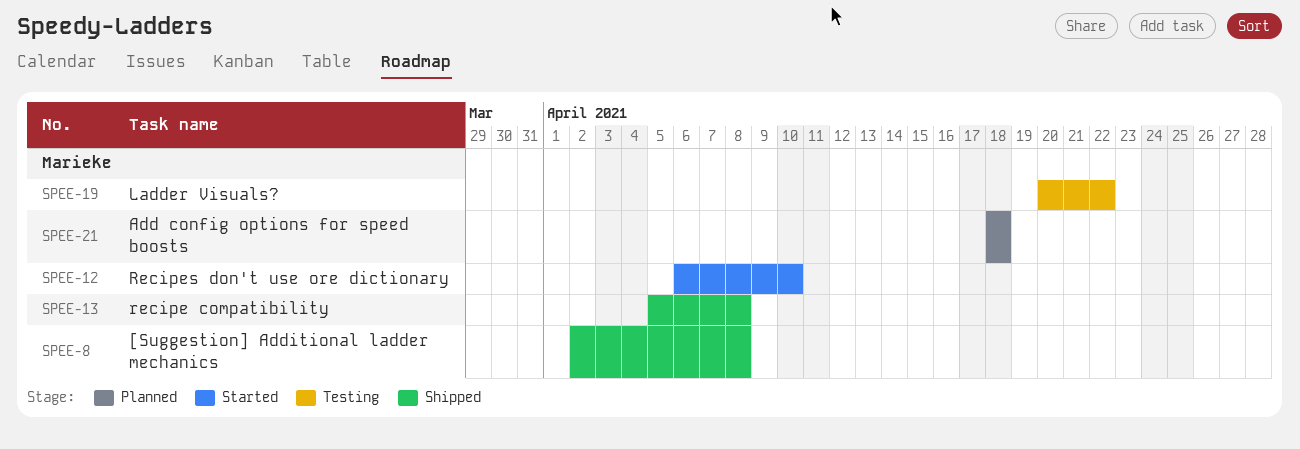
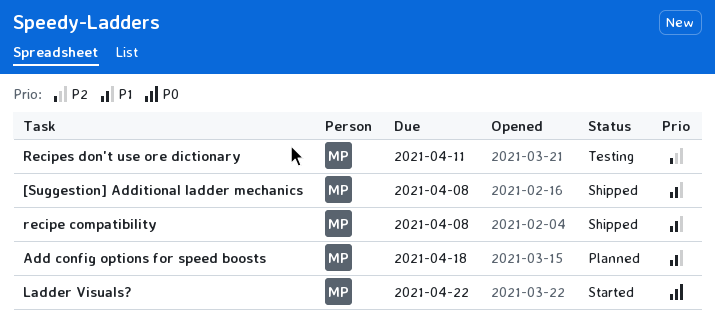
Ladder Visuals?, status: Testing -> Started
Recipes don't use ore dictionary, status: Started -> Testing
Recipes don't use ore dictionary, due: Apr 10 -> Apr 11

